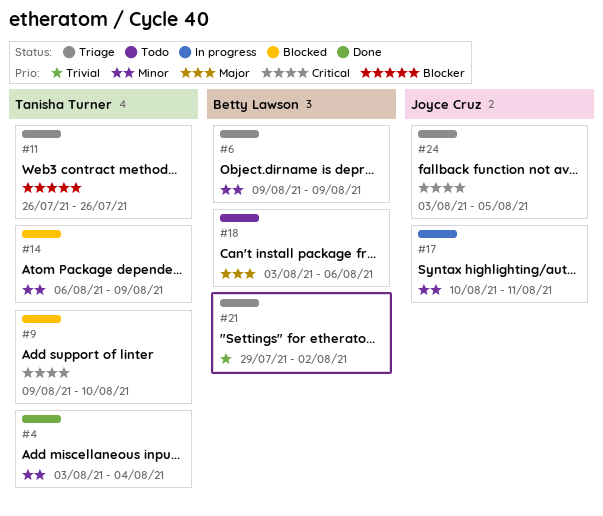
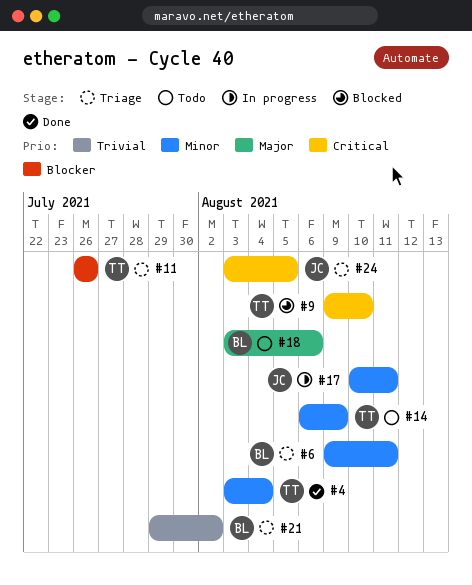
#6, due: Aug 9 -> Aug 11
#14, status: Blocked -> Todo

